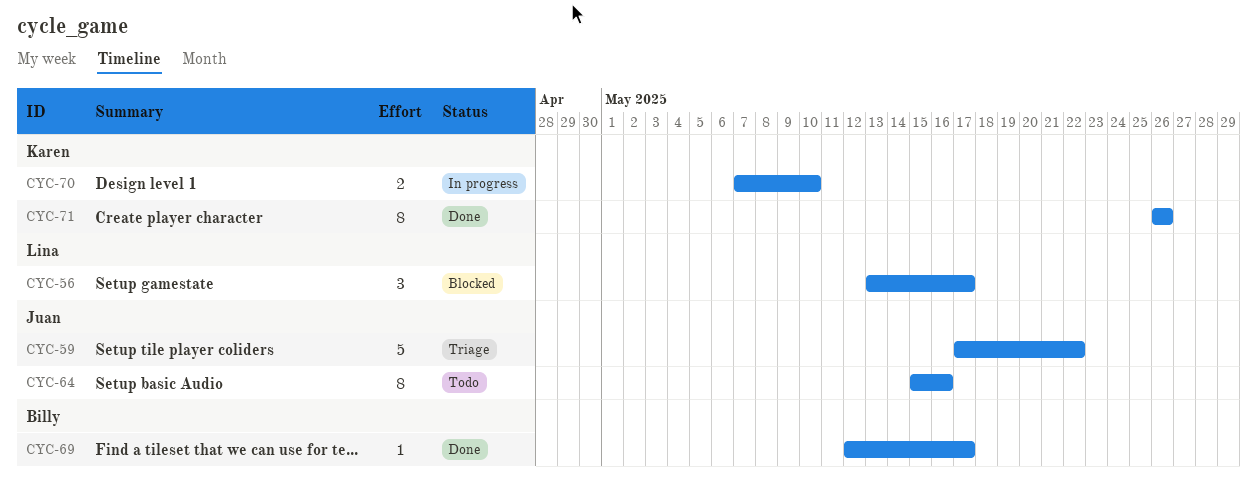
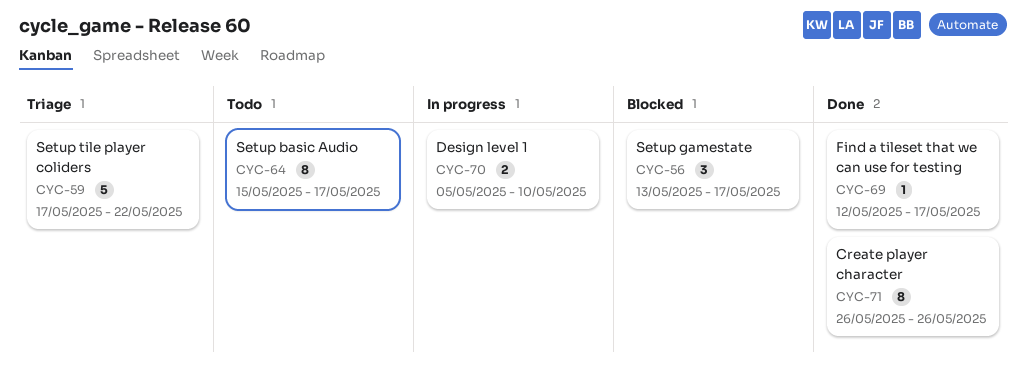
CYC-64, due: May 16 -> May 17
CYC-70, start: May 7 -> May 5

